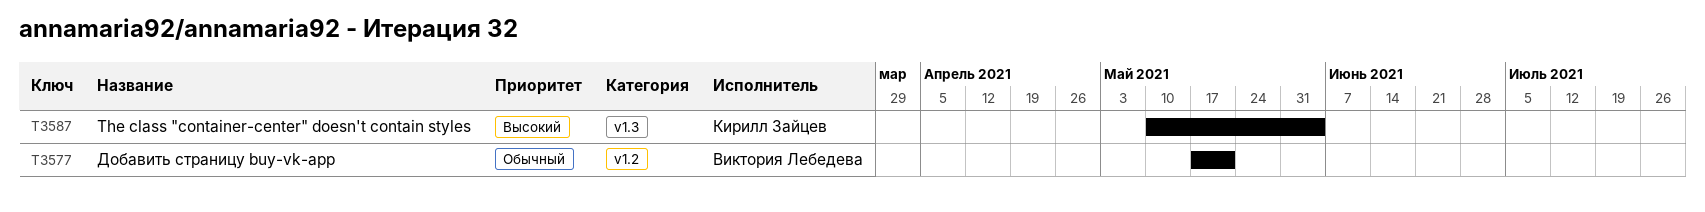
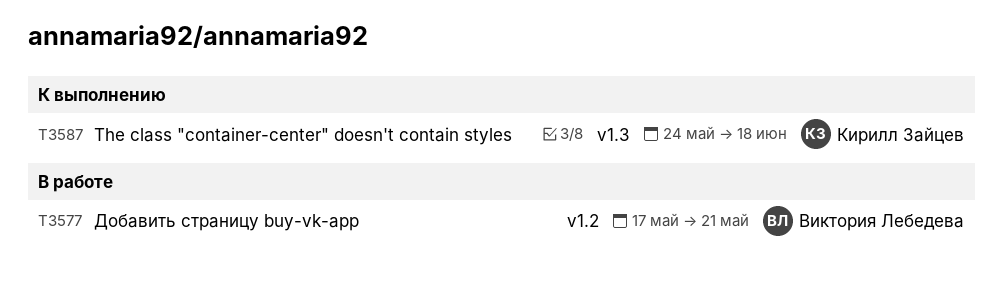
T3587, start: May 10 -> May 24
T3587, due: Jun 4 -> Jun 18

